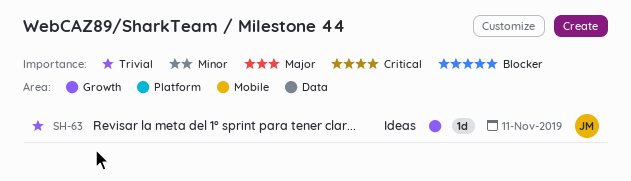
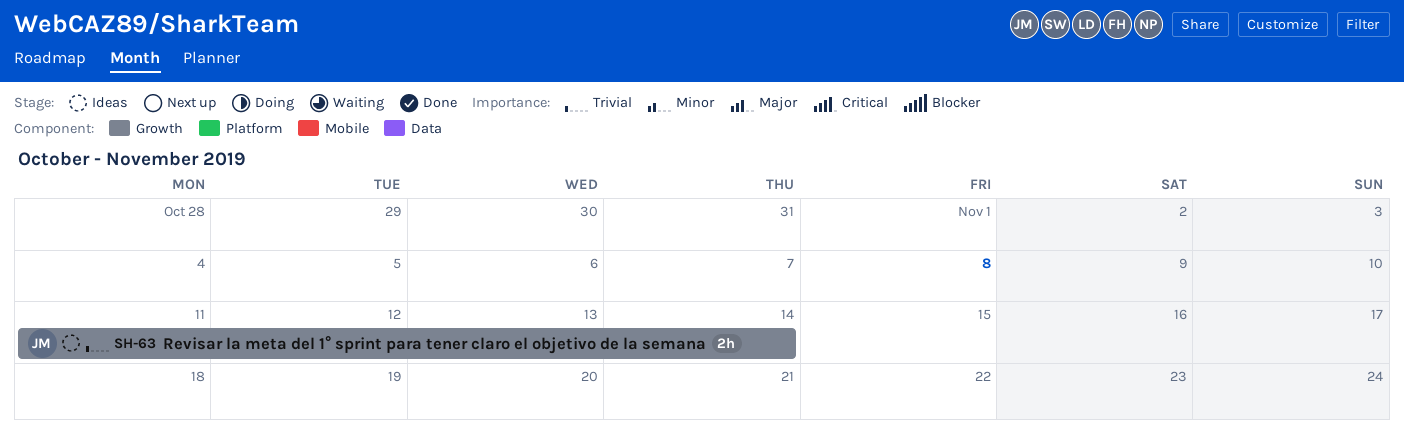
SH-63, estimate: 1d -> 2h
SH-63, due: Nov 11 -> Nov 14

